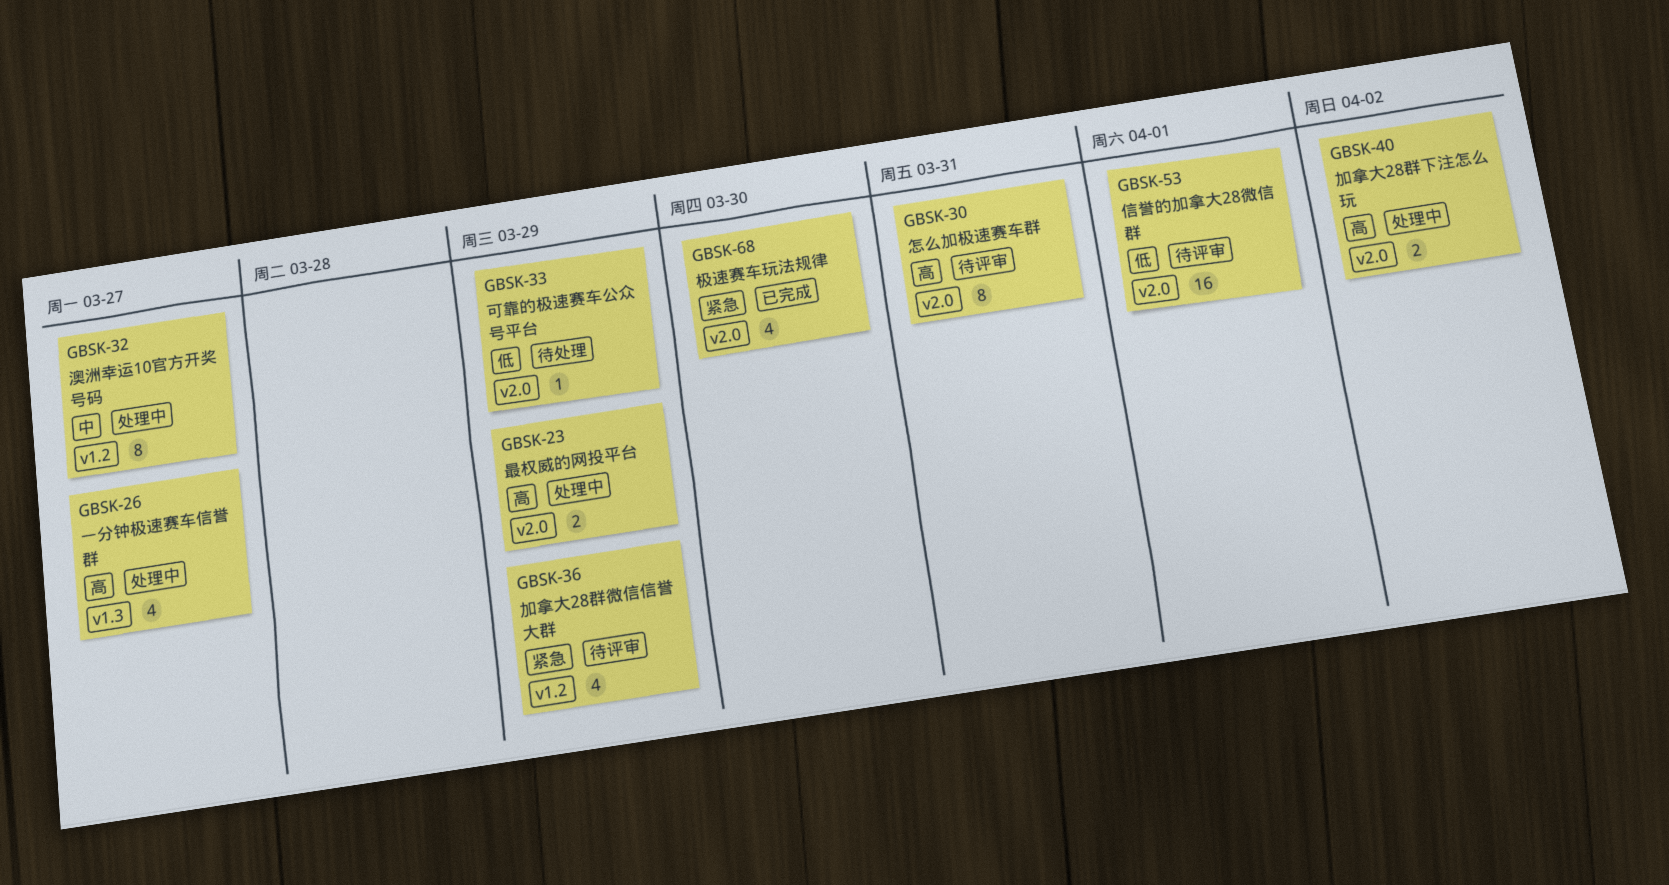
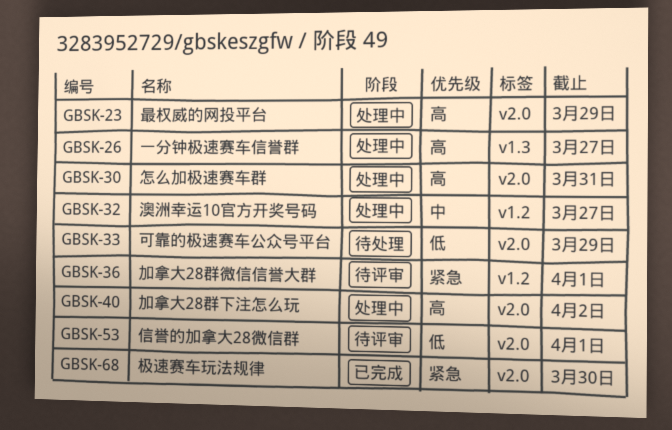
GBSK-30, status: 待评审 -> 处理中
GBSK-36, due: Mar 29 -> Apr 1

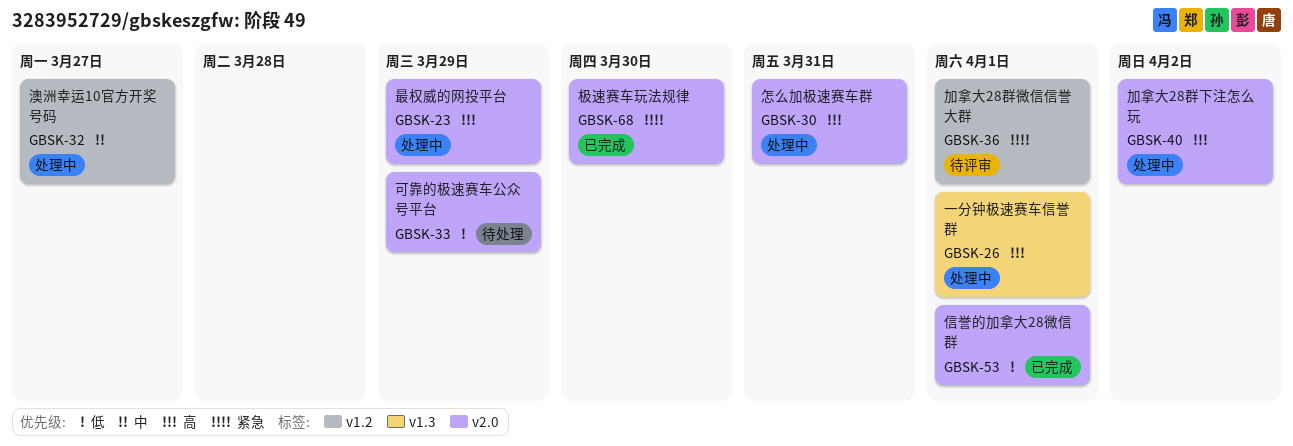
GBSK-26, due: Mar 27 -> Apr 1
GBSK-53, status: 待评审 -> 已完成

